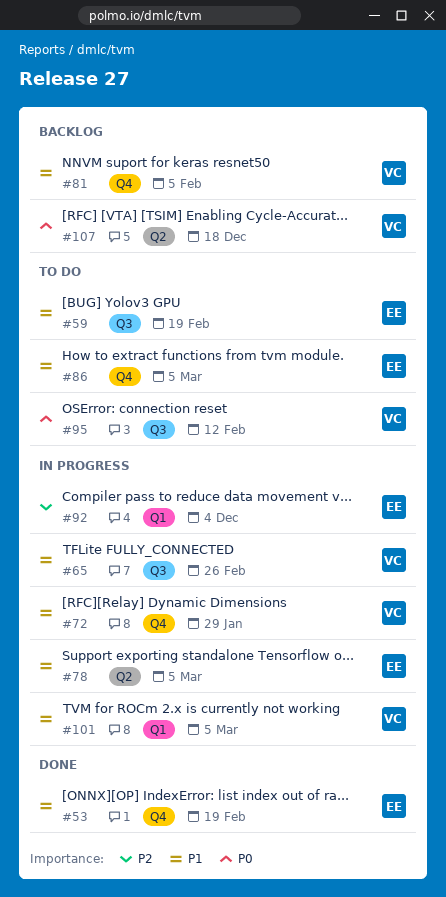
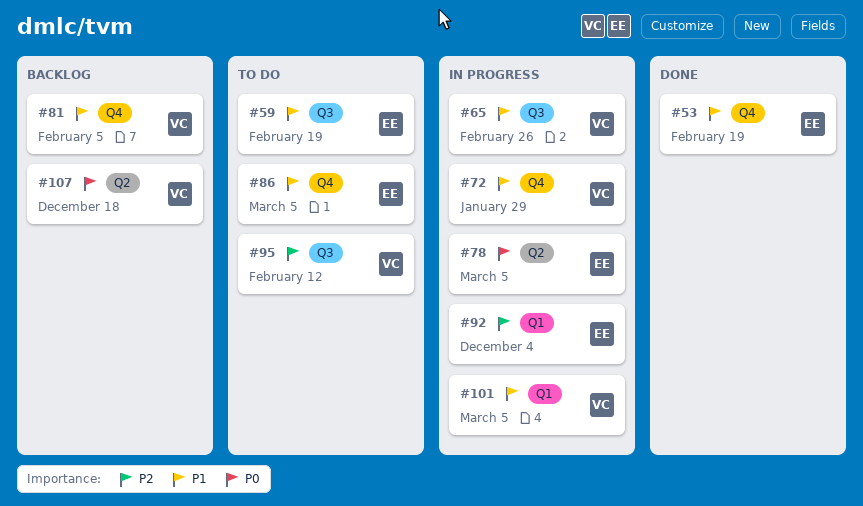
#78, priority: P1 -> P0
#95, priority: P0 -> P2

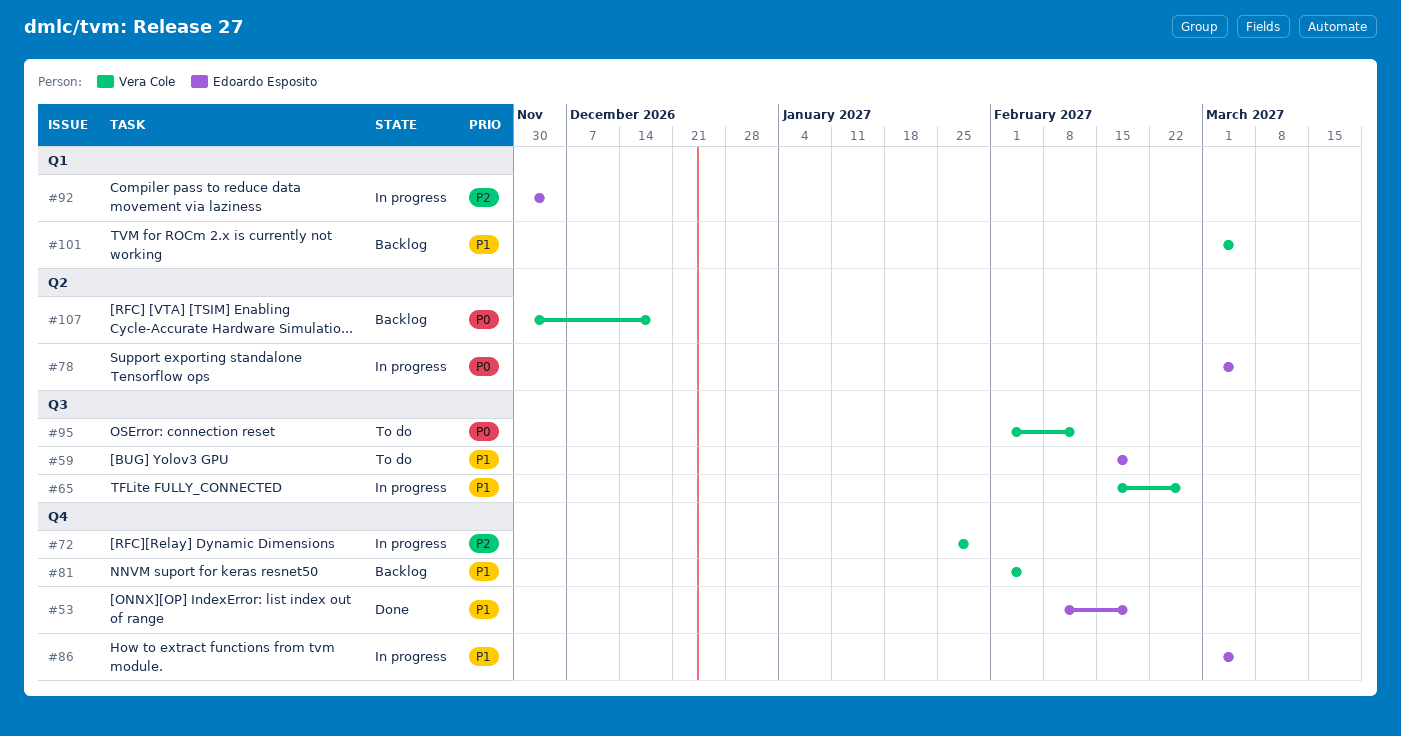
#72, priority: P1 -> P2
#86, status: To do -> In progress
#95, priority: P2 -> P0
#101, status: In progress -> Backlog

